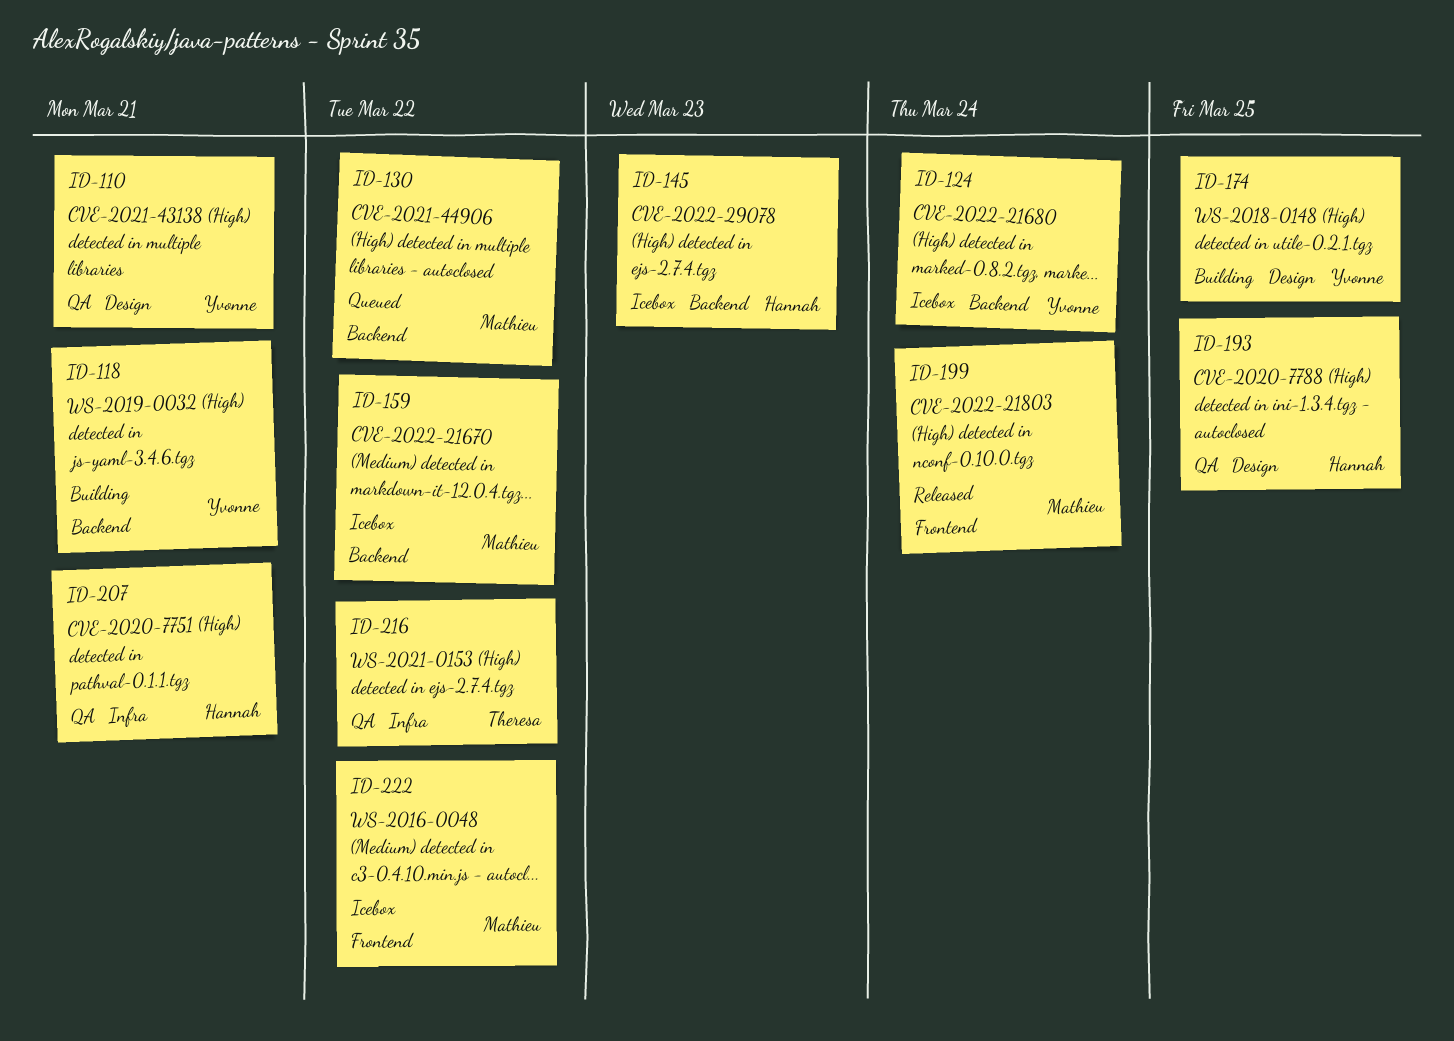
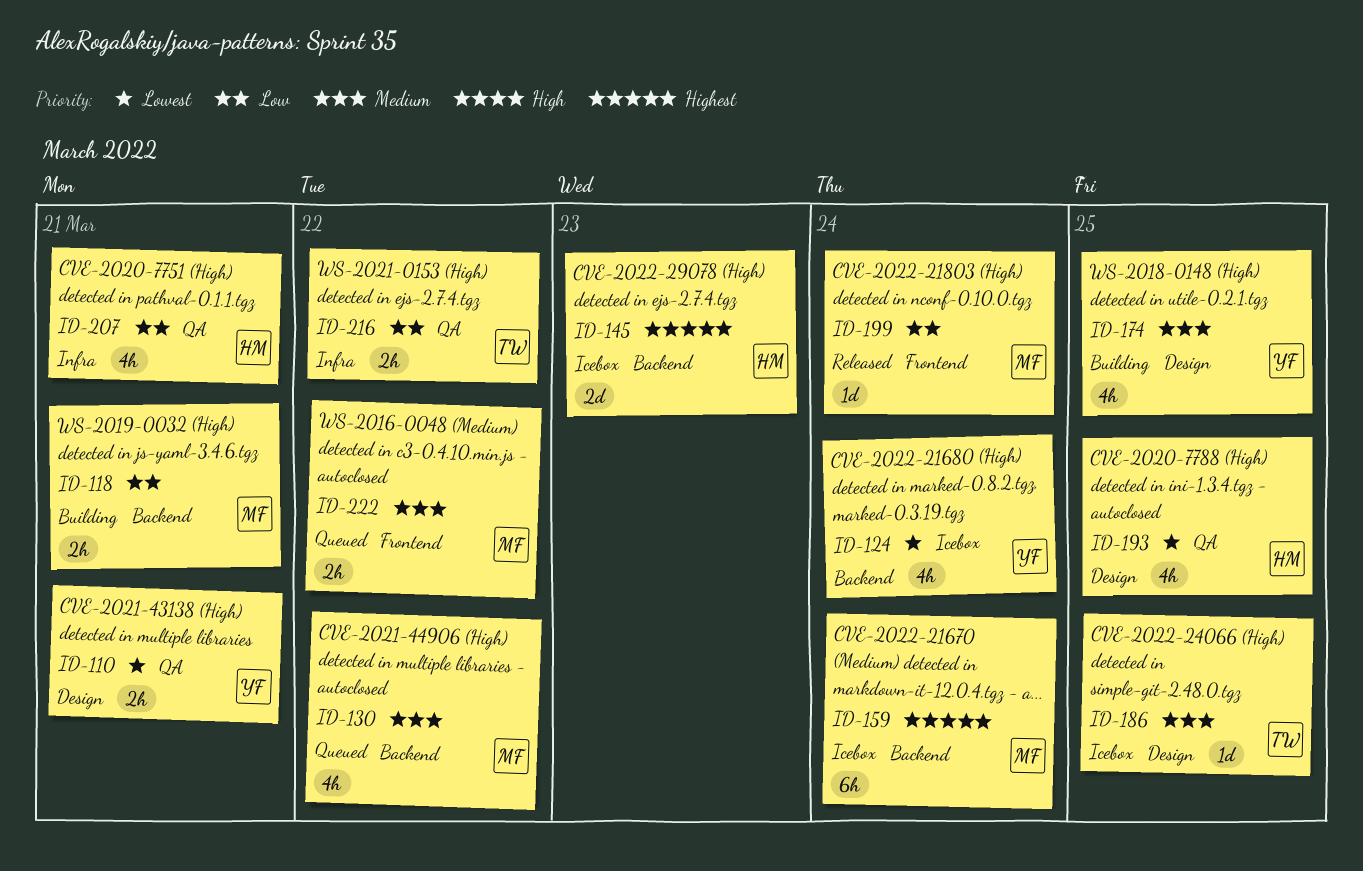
ID-118, owner: Yvonne -> Mathieu
ID-159, due: Mar 22 -> Mar 24
ID-186: none -> present
ID-222, status: Icebox -> Queued

